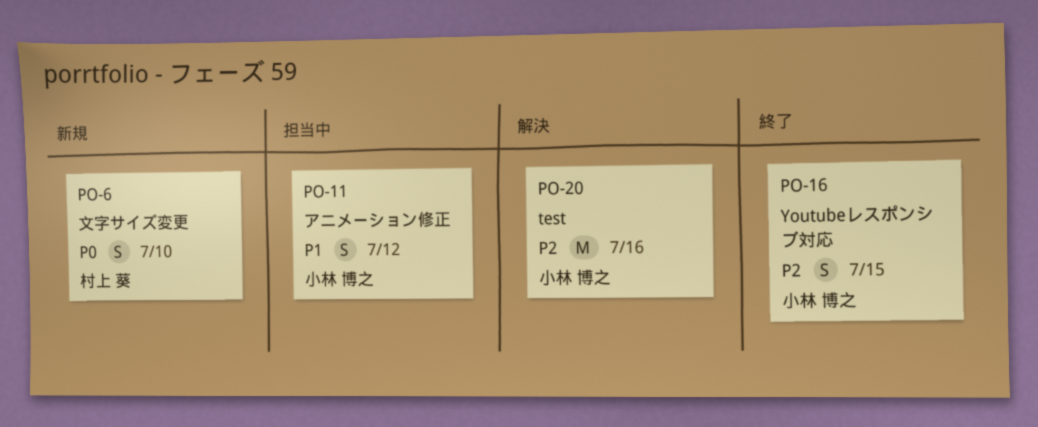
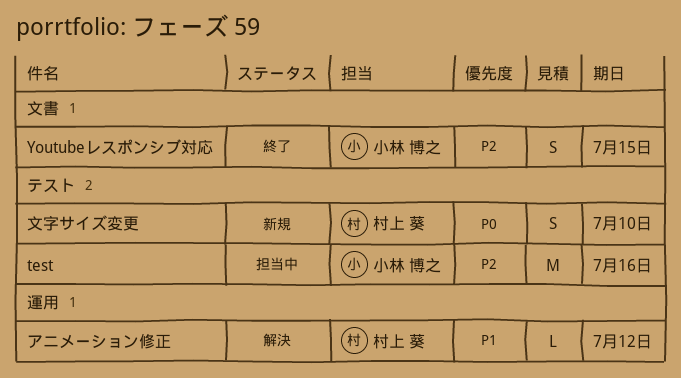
test, status: 解決 -> 担当中
アニメーション修正, status: 担当中 -> 解決
アニメーション修正, owner: 小林 博之 -> 村上 葵
アニメーション修正, estimate: S -> L

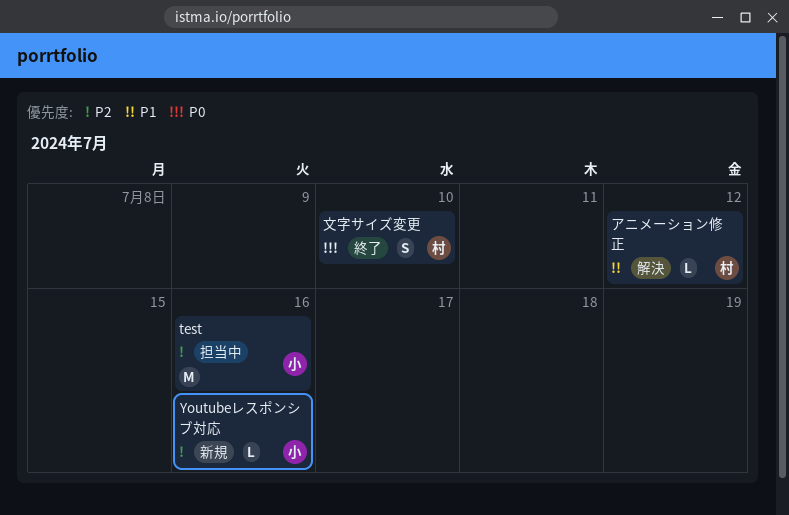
Youtubeレスポンシブ対応, status: 終了 -> 新規
Youtubeレスポンシブ対応, estimate: S -> L
Youtubeレスポンシブ対応, due: Jul 15 -> Jul 16
文字サイズ変更, status: 新規 -> 終了

